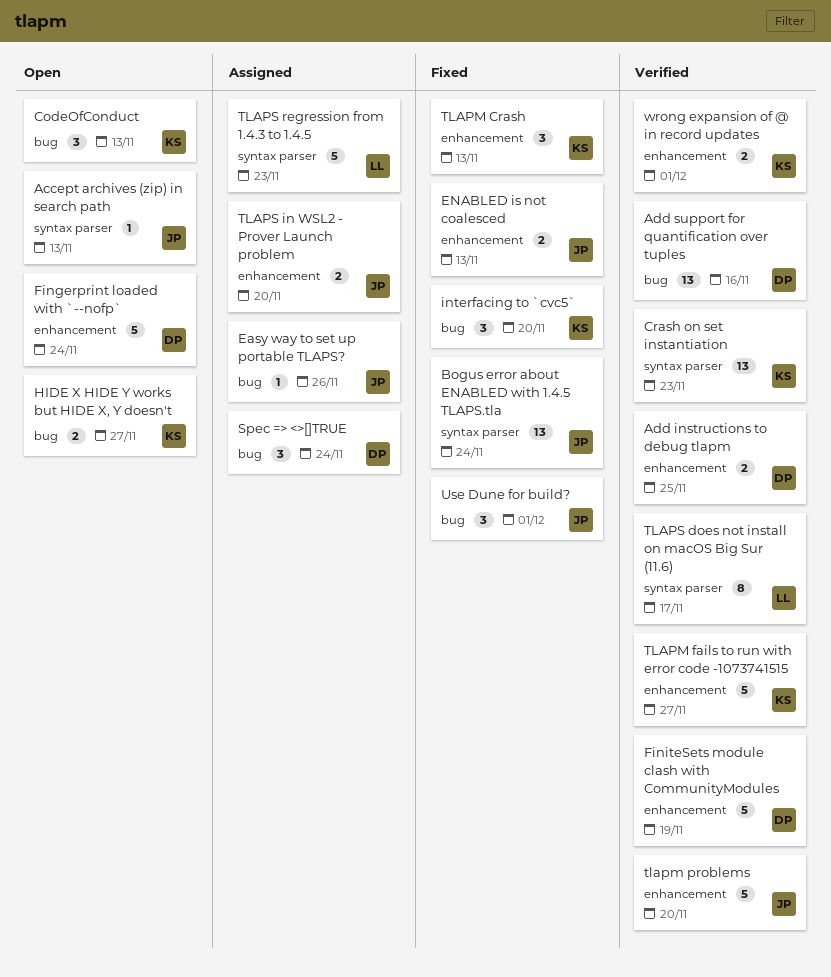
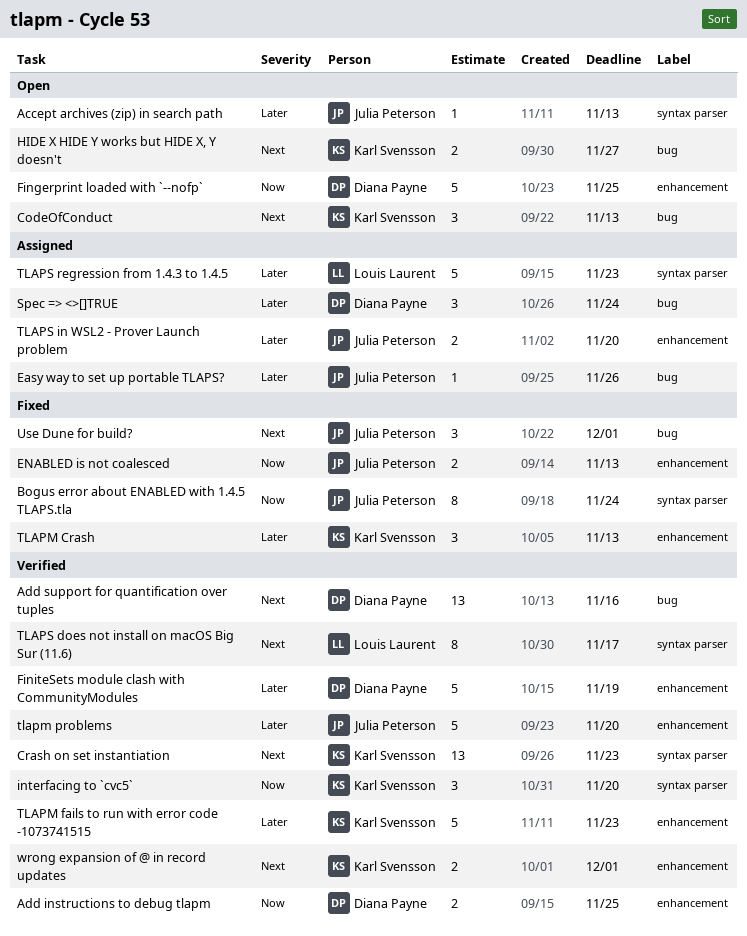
Bogus error about ENABLED with 1.4.5 TLAPS.tla, estimate: 13 -> 8
Fingerprint loaded with `--nofp`, due: Nov 24 -> Nov 25
interfacing to `cvc5`, status: Fixed -> Verified
interfacing to `cvc5`, label: bug -> syntax parser
TLAPM fails to run with error code -1073741515, due: Nov 27 -> Nov 23

